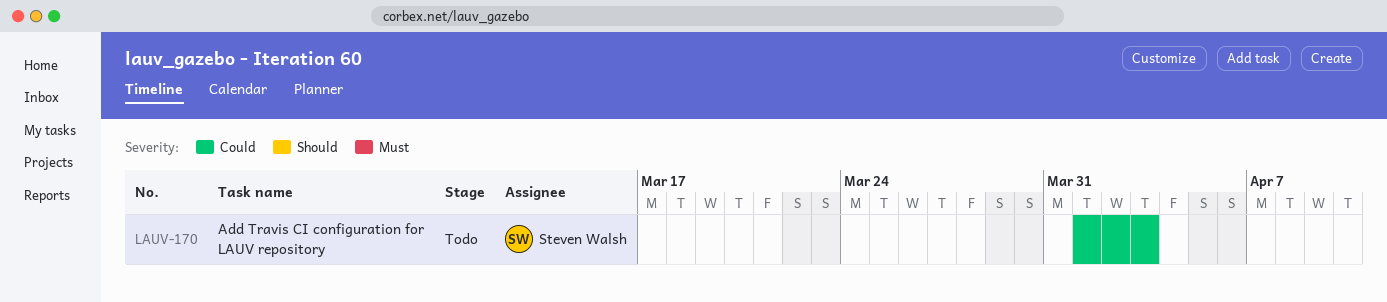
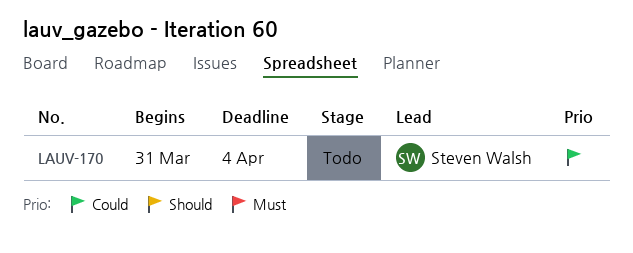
LAUV-170, start: Apr 1 -> Mar 31
LAUV-170, due: Apr 3 -> Apr 4

